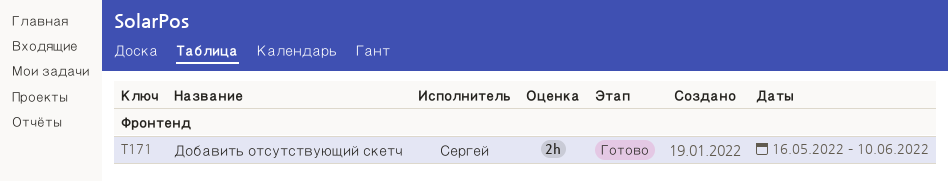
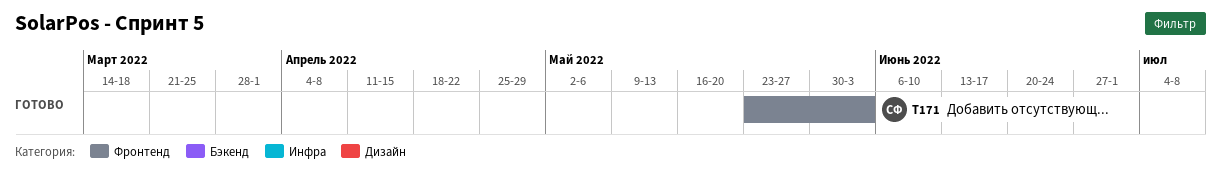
T171, start: May 16 -> May 23
T171, due: Jun 10 -> Jun 3

